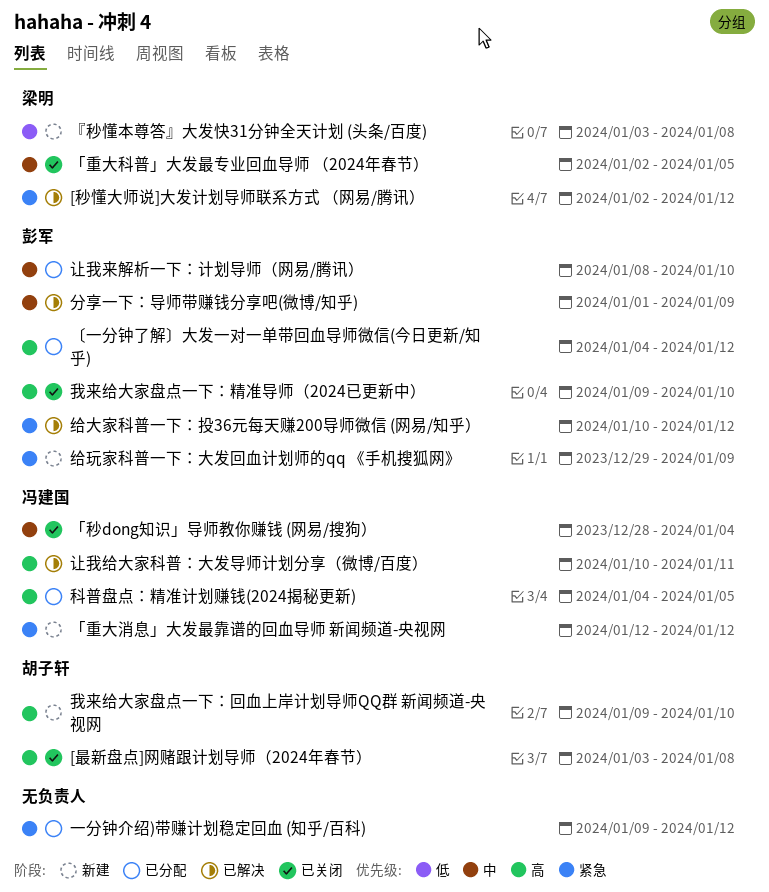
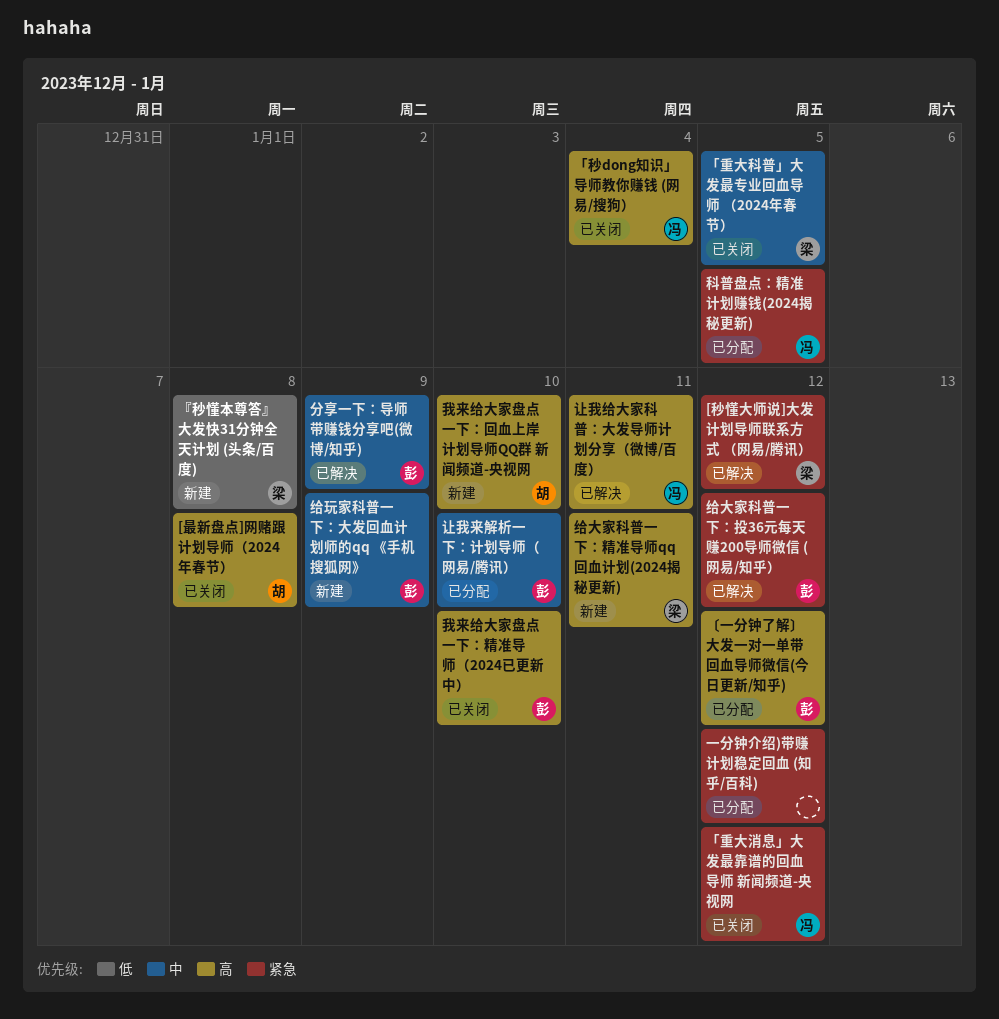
「秒dong知识」导师教你赚钱 (网易/搜狗）, priority: 中 -> 高
「重大消息」大发最靠谱的回血导师 新闻频道-央视网, status: 新建 -> 已关闭
科普盘点：精准计划赚钱(2024揭秘更新), priority: 高 -> 紧急
给大家科普一下：精准导师qq回血计划(2024揭秘更新): none -> present
给玩家科普一下：大发回血计划师的qq 《手机搜狐网》, priority: 紧急 -> 中

